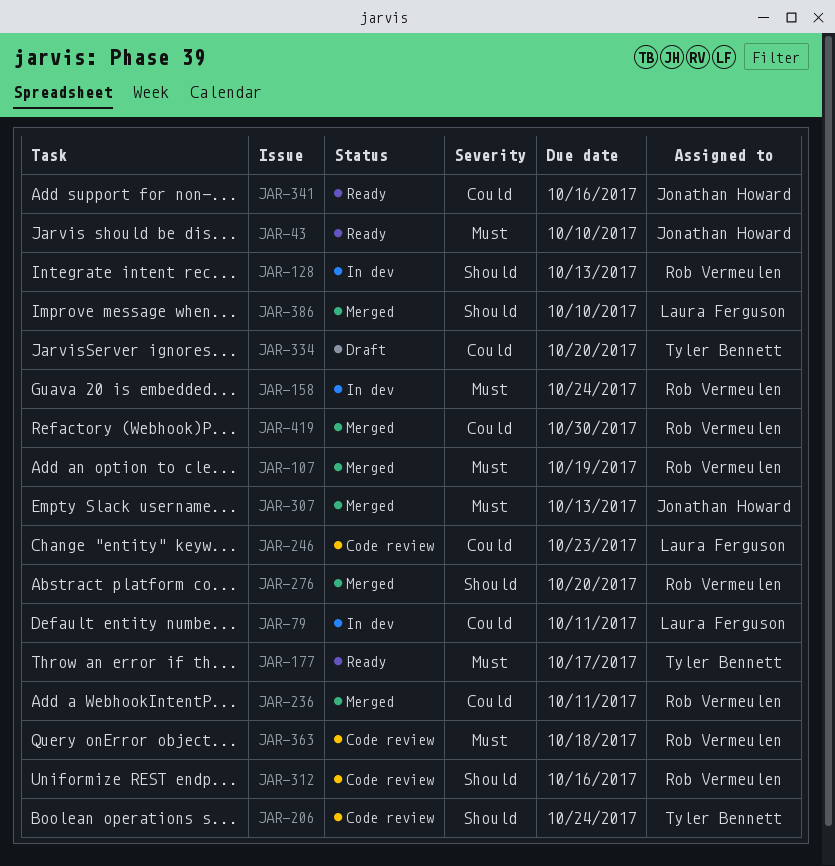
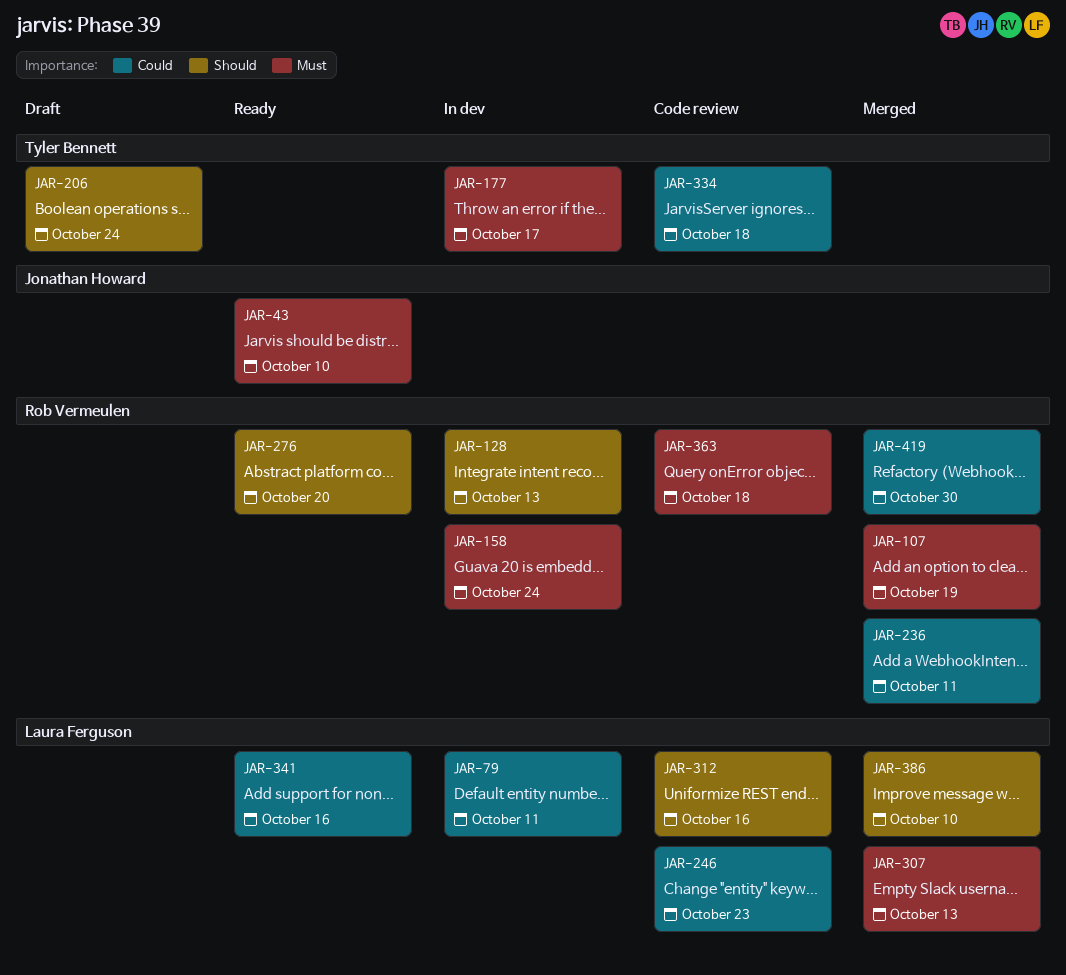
JAR-177, status: Ready -> In dev
JAR-206, status: Code review -> Draft
JAR-276, status: Merged -> Ready
JAR-307, owner: Jonathan Howard -> Laura Ferguson
JAR-312, owner: Rob Vermeulen -> Laura Ferguson
JAR-334, status: Draft -> Code review
JAR-334, due: Oct 20 -> Oct 18
JAR-341, owner: Jonathan Howard -> Laura Ferguson

